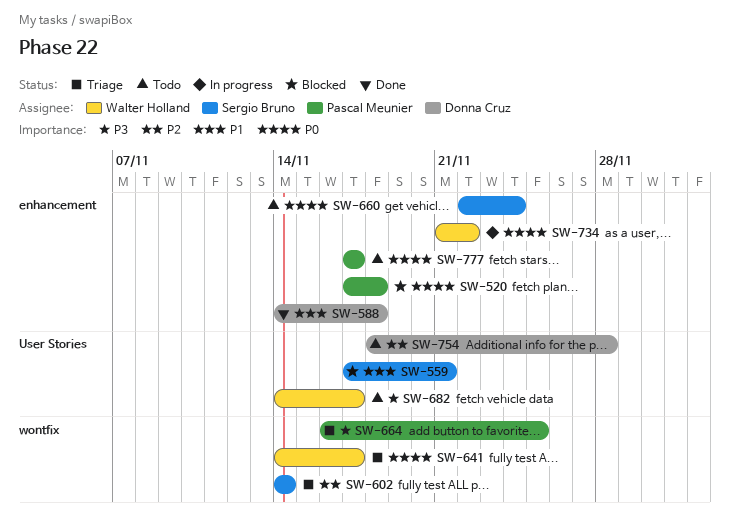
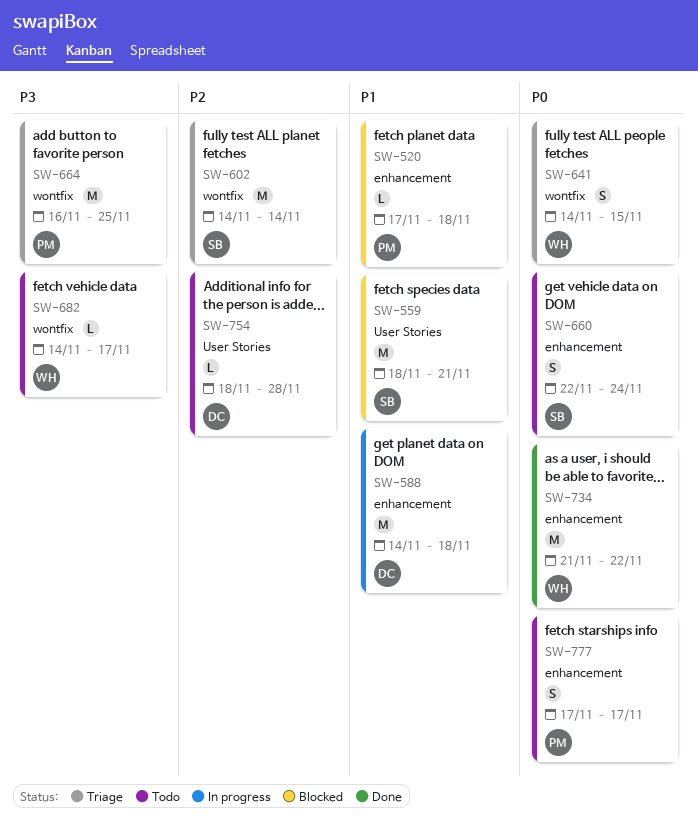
SW-520, priority: P0 -> P1
SW-559, start: Nov 17 -> Nov 18
SW-588, status: Done -> In progress
SW-641, due: Nov 17 -> Nov 15
SW-682, label: User Stories -> wontfix
SW-734, status: In progress -> Done

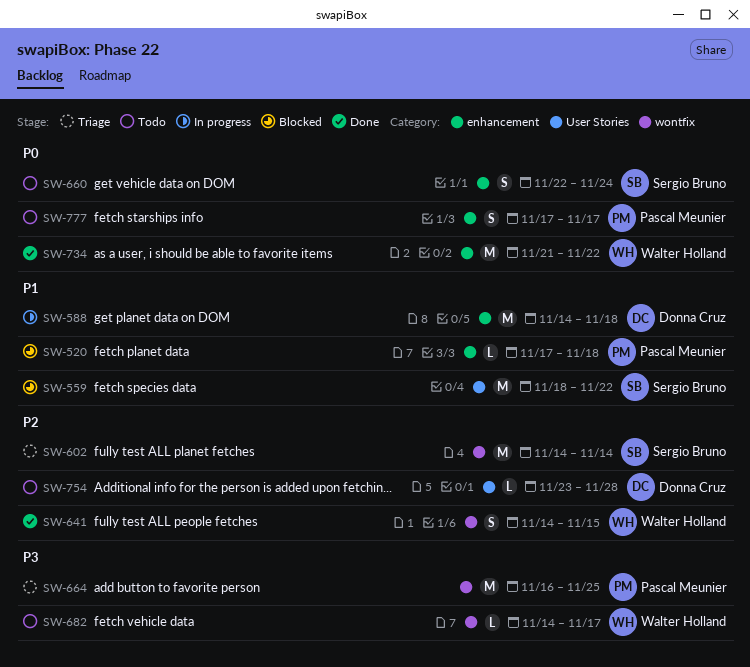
SW-559, due: Nov 21 -> Nov 22
SW-641, status: Triage -> Done
SW-641, priority: P0 -> P2
SW-754, start: Nov 18 -> Nov 23

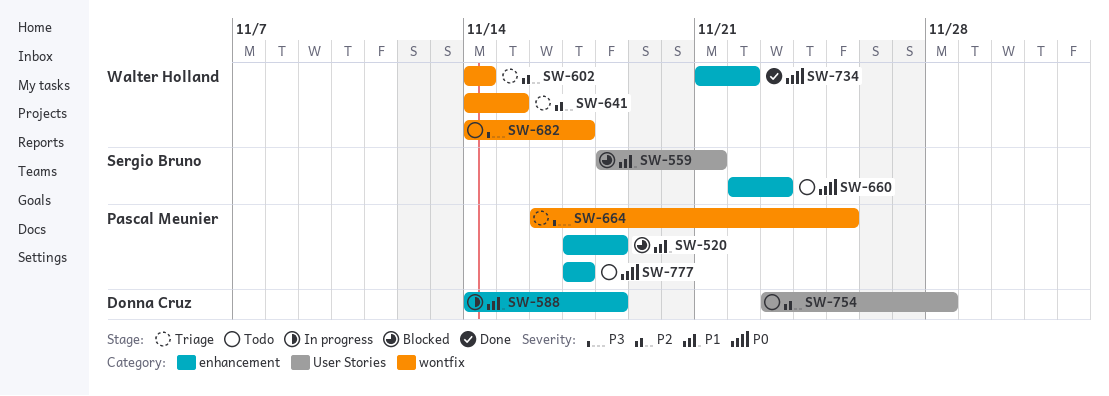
SW-559, due: Nov 22 -> Nov 21
SW-602, owner: Sergio Bruno -> Walter Holland
SW-641, status: Done -> Triage
SW-660, due: Nov 24 -> Nov 23

